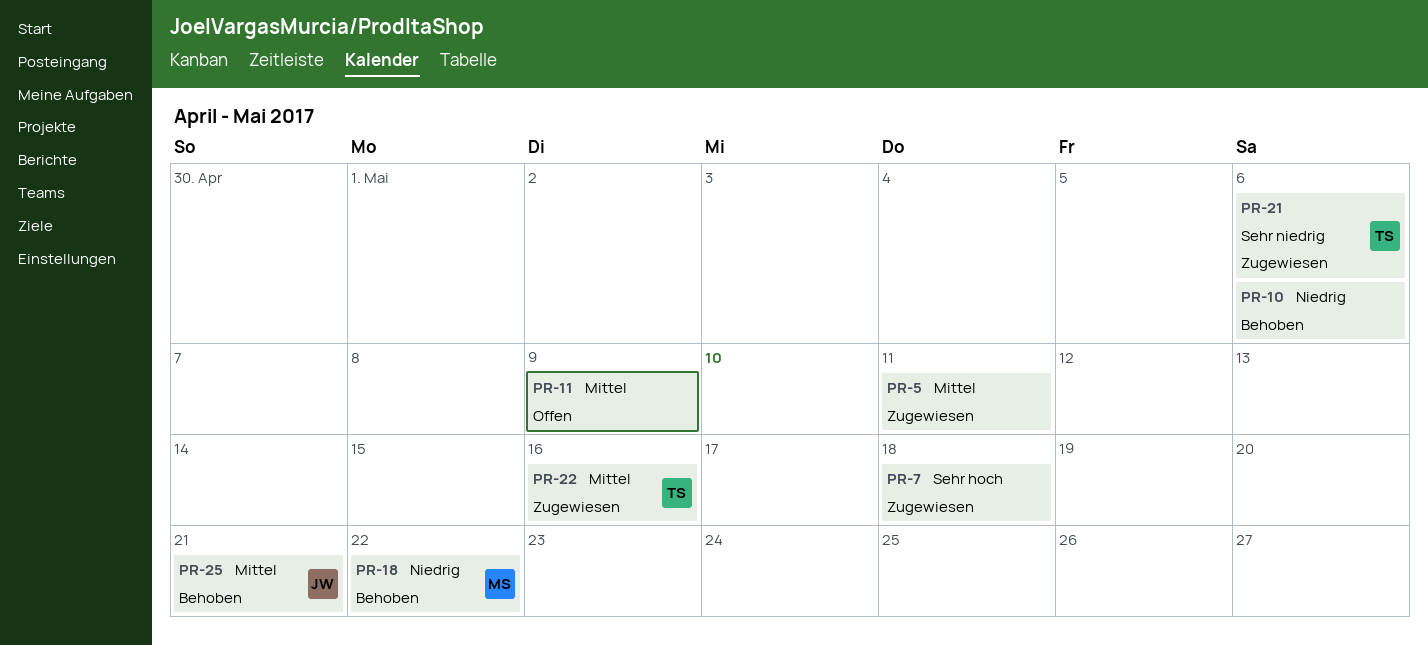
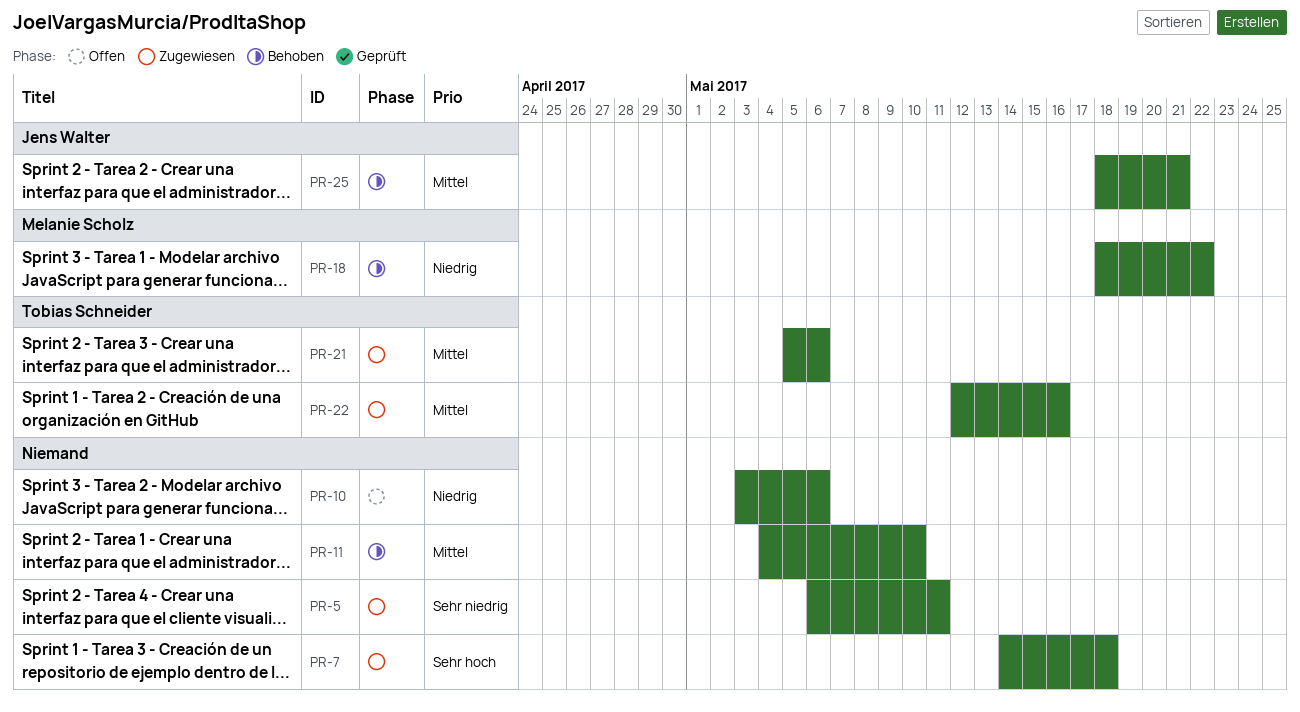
PR-5, priority: Mittel -> Sehr niedrig
PR-10, status: Behoben -> Offen
PR-11, status: Offen -> Behoben
PR-11, due: May 9 -> May 10
PR-21, priority: Sehr niedrig -> Mittel

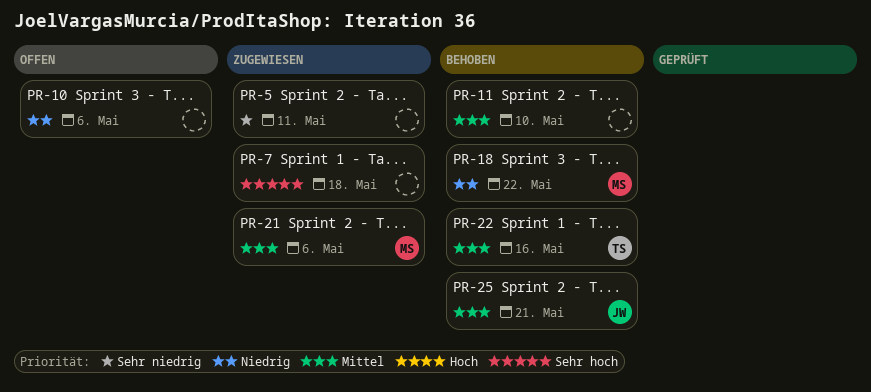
PR-21, owner: Tobias Schneider -> Melanie Scholz
PR-22, status: Zugewiesen -> Behoben

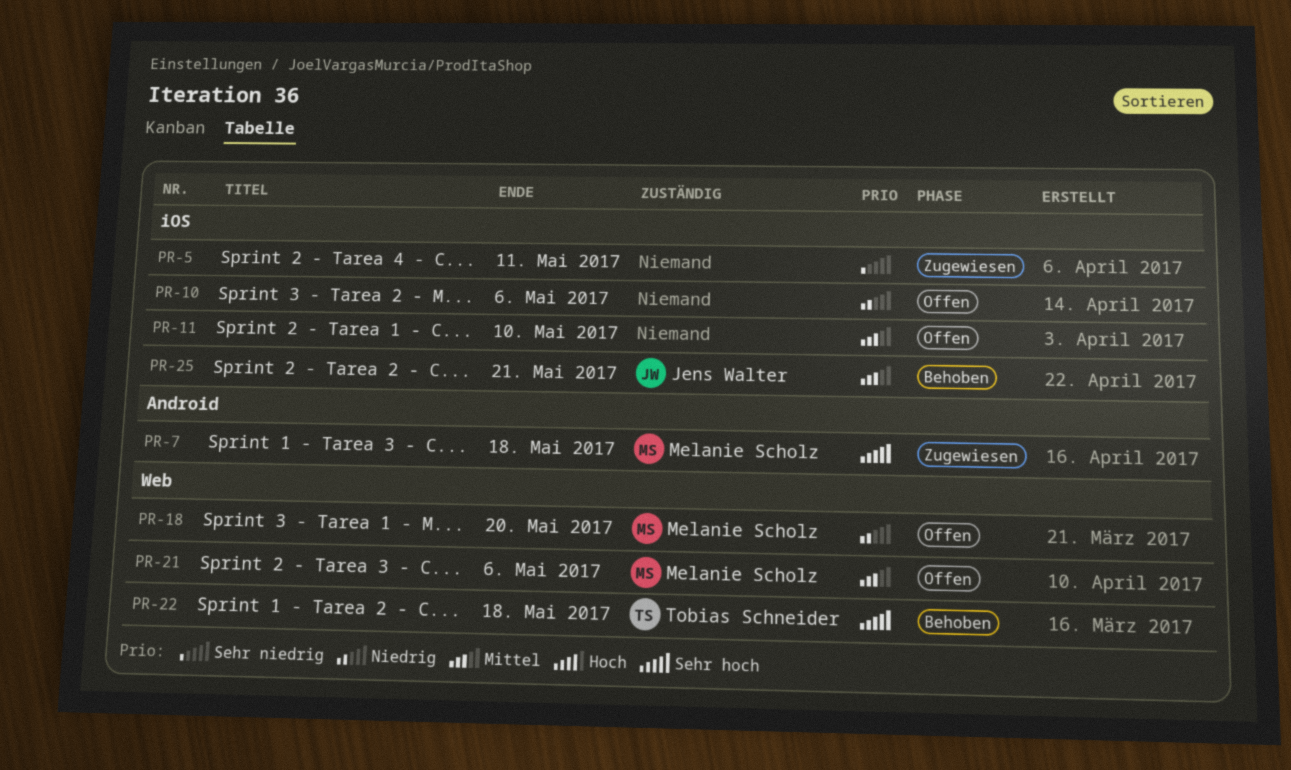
PR-7, owner: none -> Melanie Scholz
PR-11, status: Behoben -> Offen
PR-18, status: Behoben -> Offen
PR-18, due: May 22 -> May 20
PR-21, status: Zugewiesen -> Offen
PR-22, priority: Mittel -> Sehr hoch
PR-22, due: May 16 -> May 18

